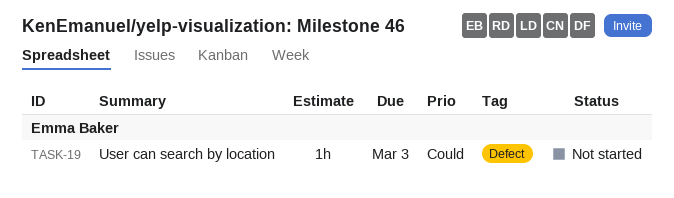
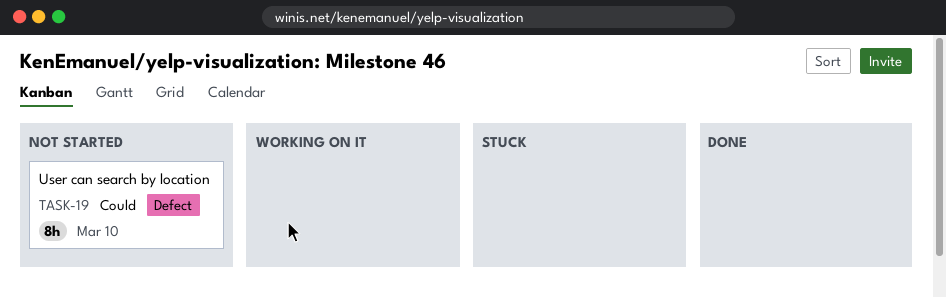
TASK-19, estimate: 1h -> 8h
TASK-19, due: Mar 3 -> Mar 10

